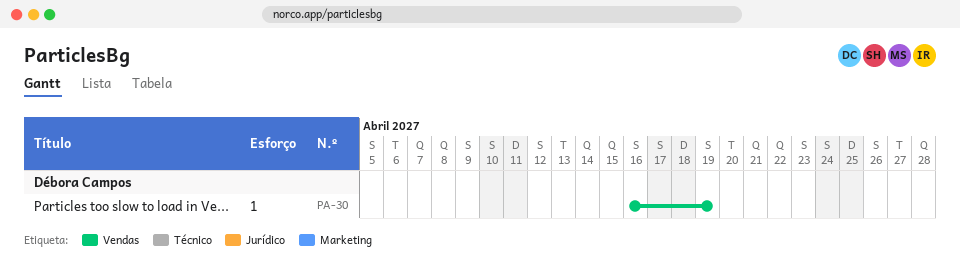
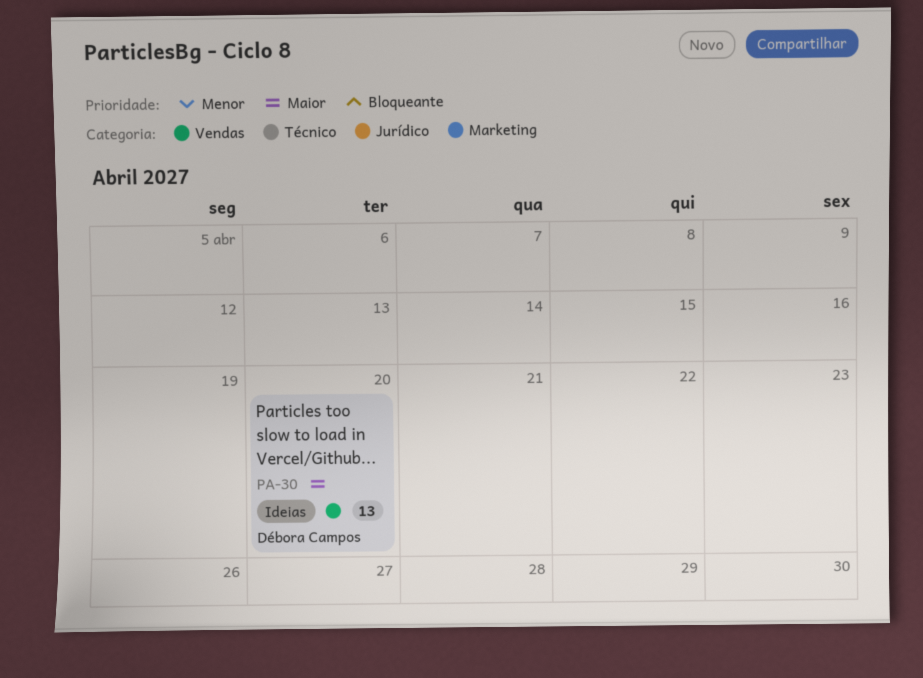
PA-30, estimate: 1 -> 13
PA-30, due: Apr 19 -> Apr 20

